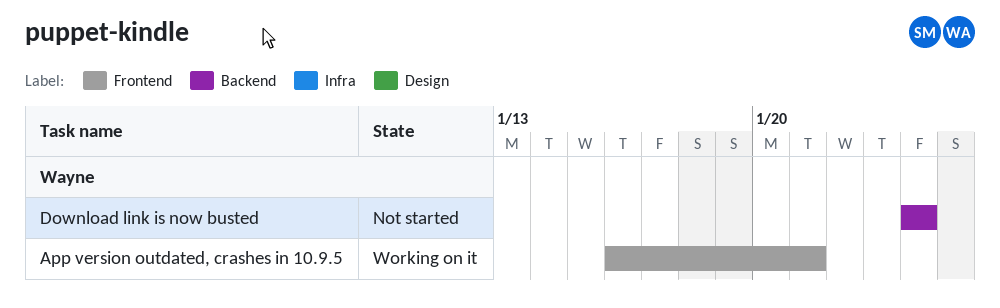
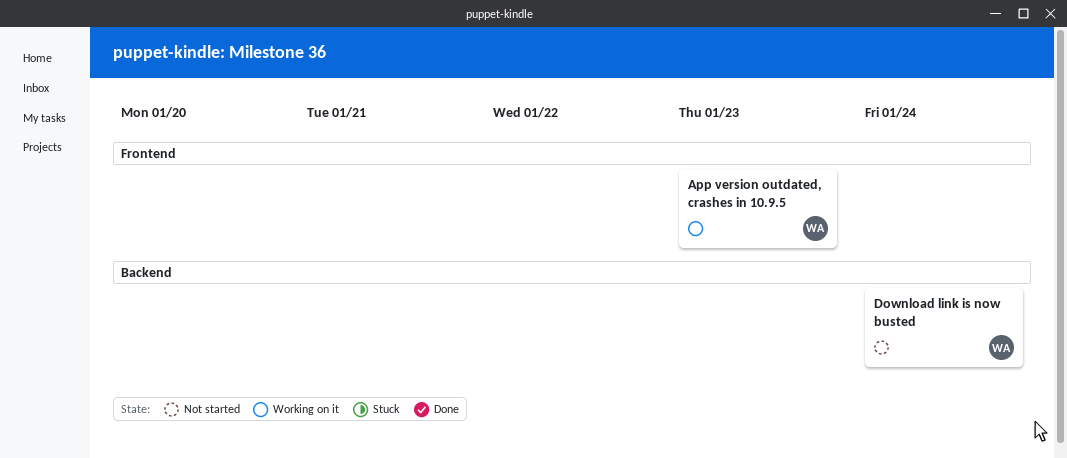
App version outdated, crashes in 10.9.5, due: Jan 21 -> Jan 23

